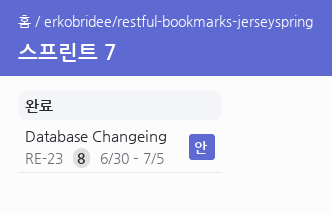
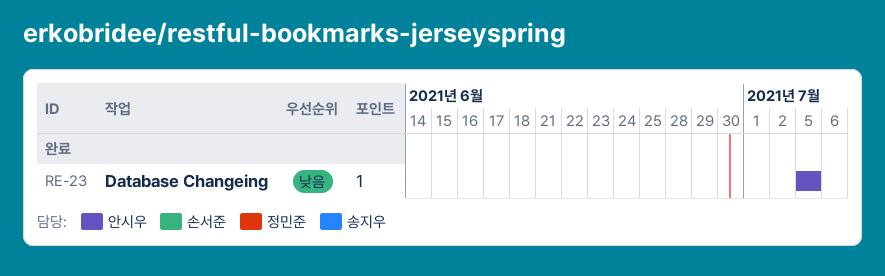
RE-23, estimate: 8 -> 1
RE-23, start: Jun 30 -> Jul 5

